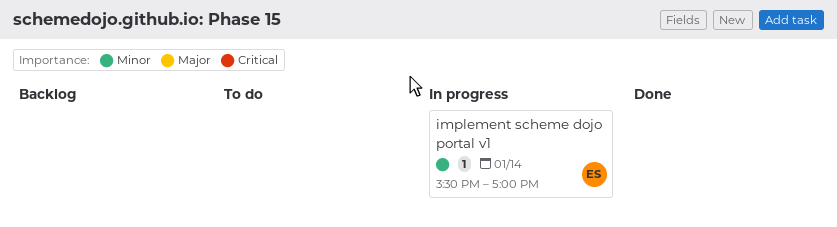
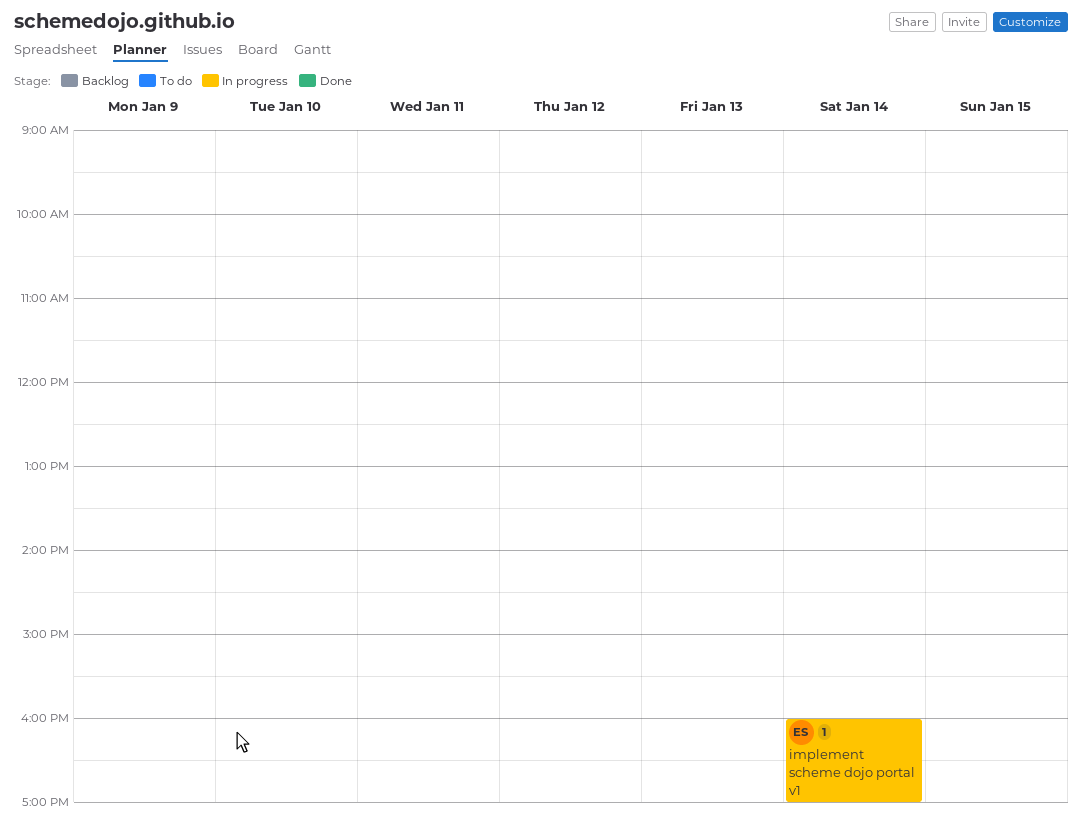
implement scheme dojo portal v1, begins: 15:30 -> 16:00

